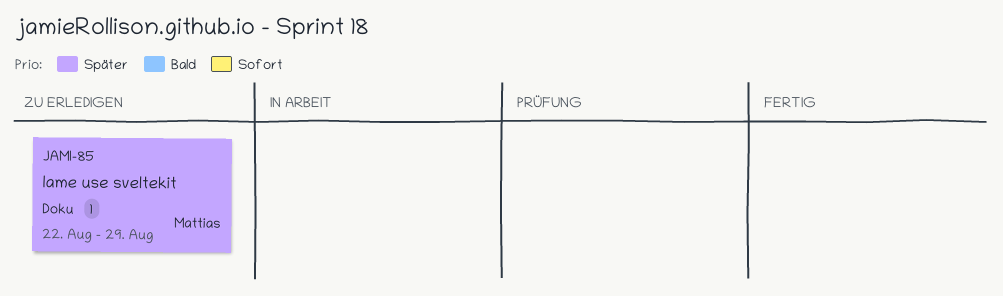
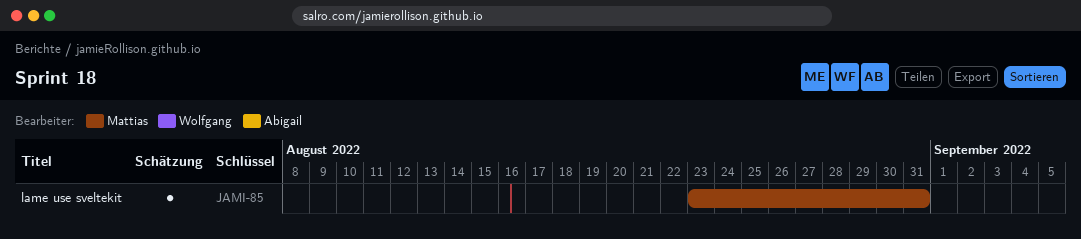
JAMI-85, start: Aug 22 -> Aug 23
JAMI-85, due: Aug 29 -> Aug 31

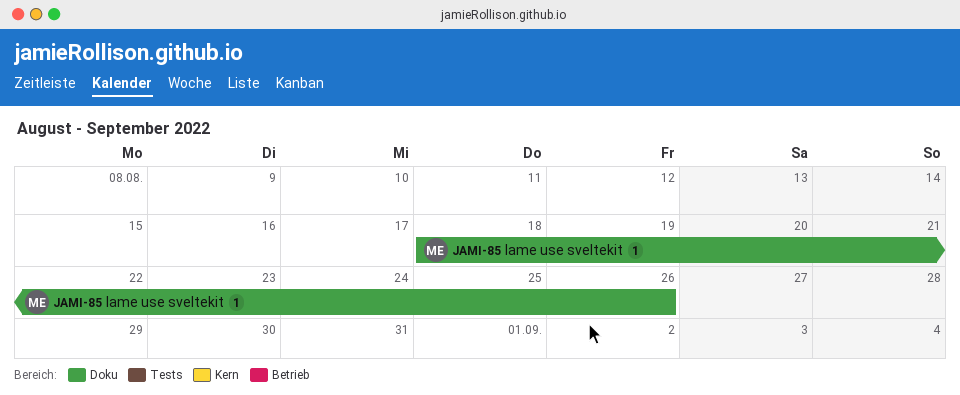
JAMI-85, start: Aug 23 -> Aug 18
JAMI-85, due: Aug 31 -> Aug 26

